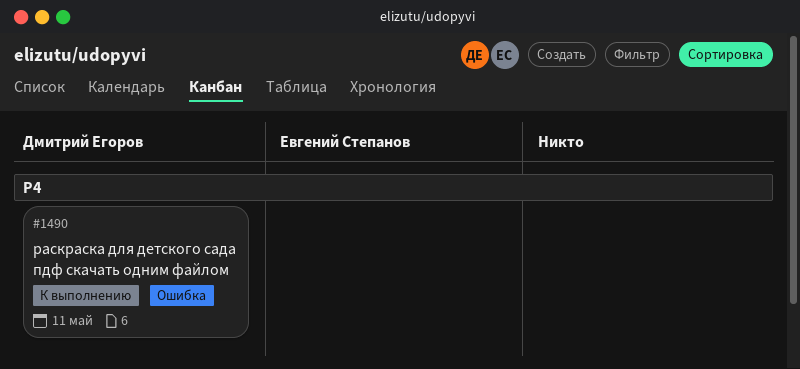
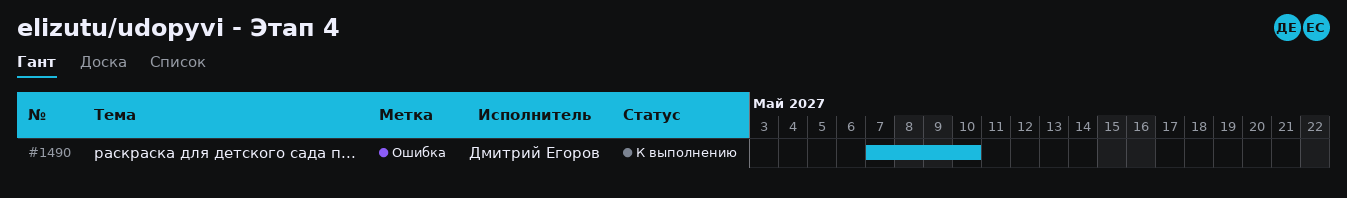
#1490, due: May 11 -> May 10

